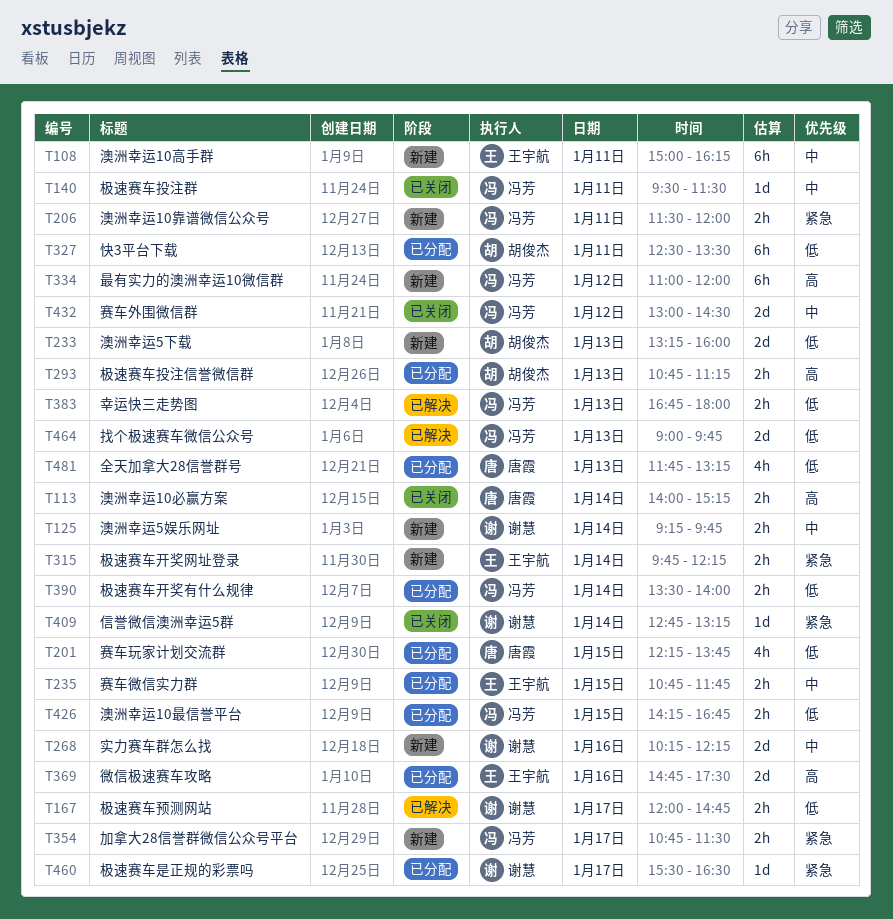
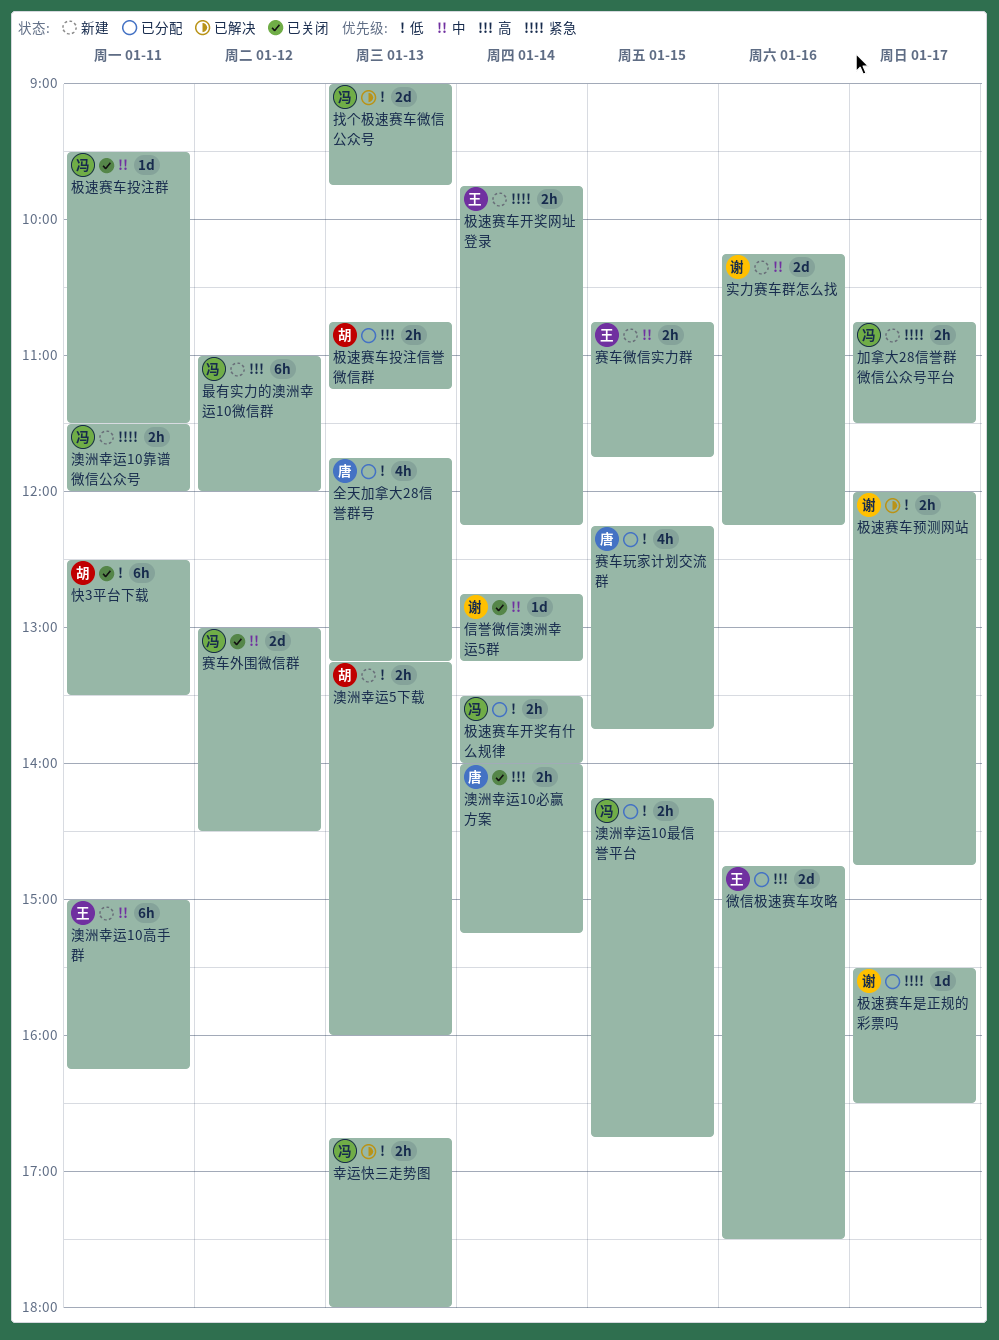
信誉微信澳洲幸运5群, priority: 紧急 -> 中
快3平台下载, status: 已分配 -> 已关闭
澳洲幸运5下载, estimate: 2d -> 2h
澳洲幸运5娱乐网址: present -> none
赛车微信实力群, status: 已分配 -> 新建

